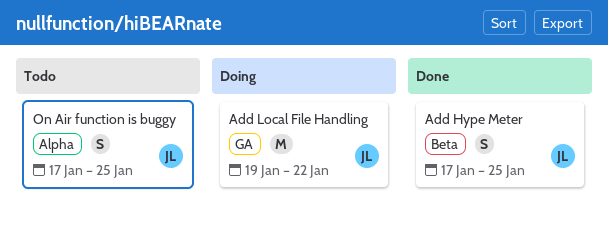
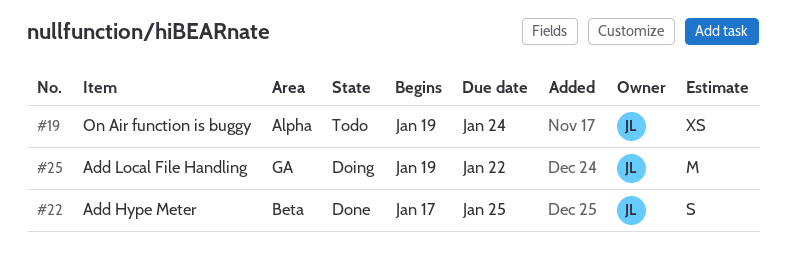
On Air function is buggy, estimate: S -> XS
On Air function is buggy, start: Jan 17 -> Jan 19
On Air function is buggy, due: Jan 25 -> Jan 24

